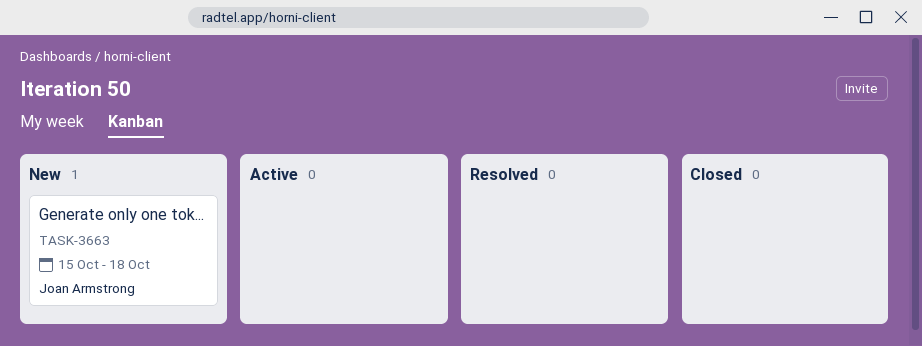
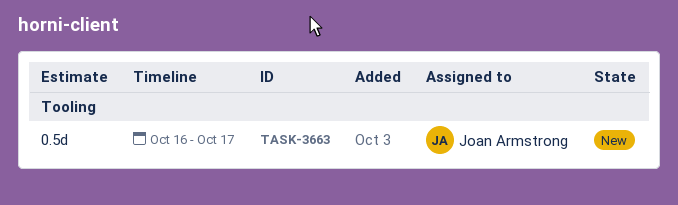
TASK-3663, start: Oct 15 -> Oct 16
TASK-3663, due: Oct 18 -> Oct 17

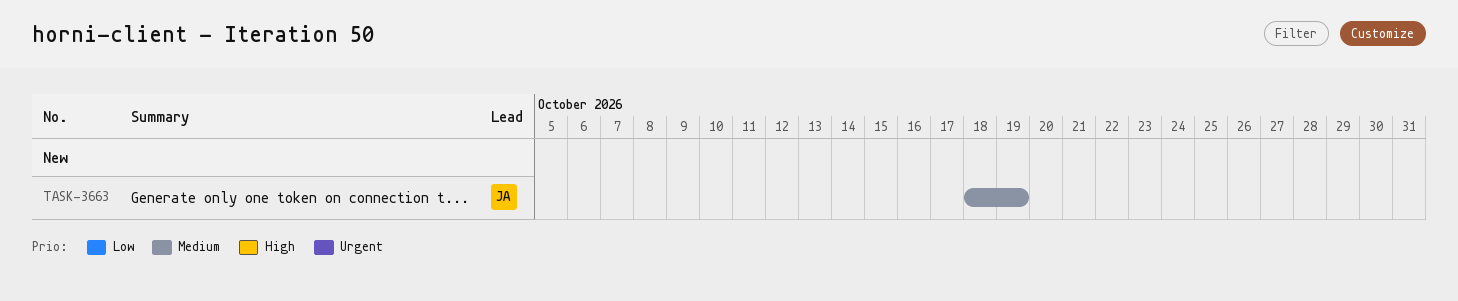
TASK-3663, start: Oct 16 -> Oct 18
TASK-3663, due: Oct 17 -> Oct 19

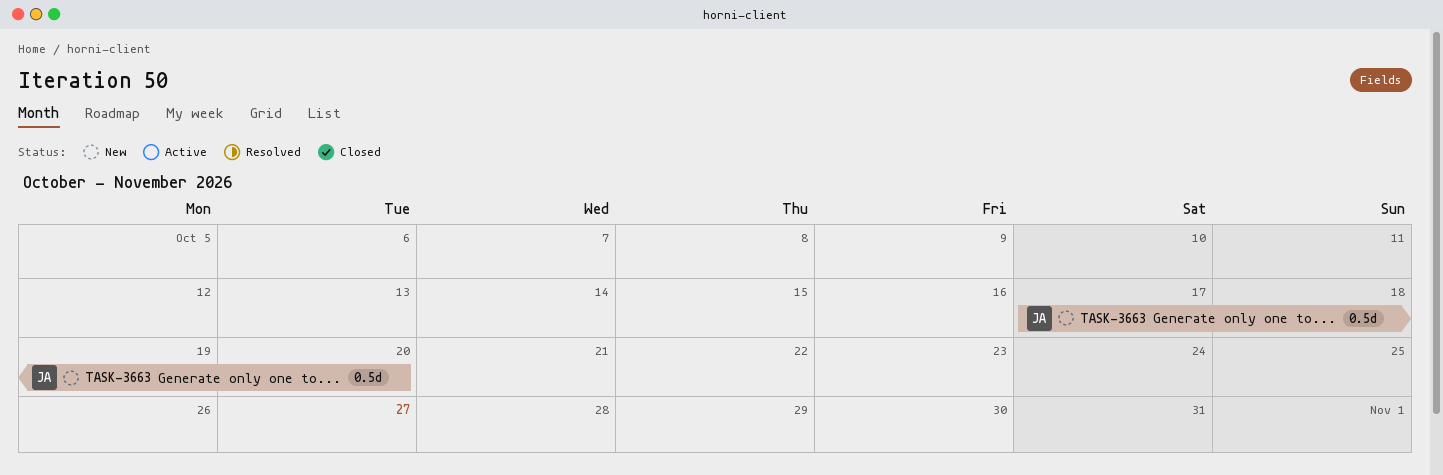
TASK-3663, start: Oct 18 -> Oct 17
TASK-3663, due: Oct 19 -> Oct 20

